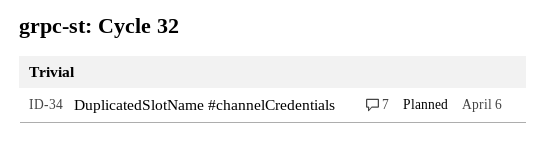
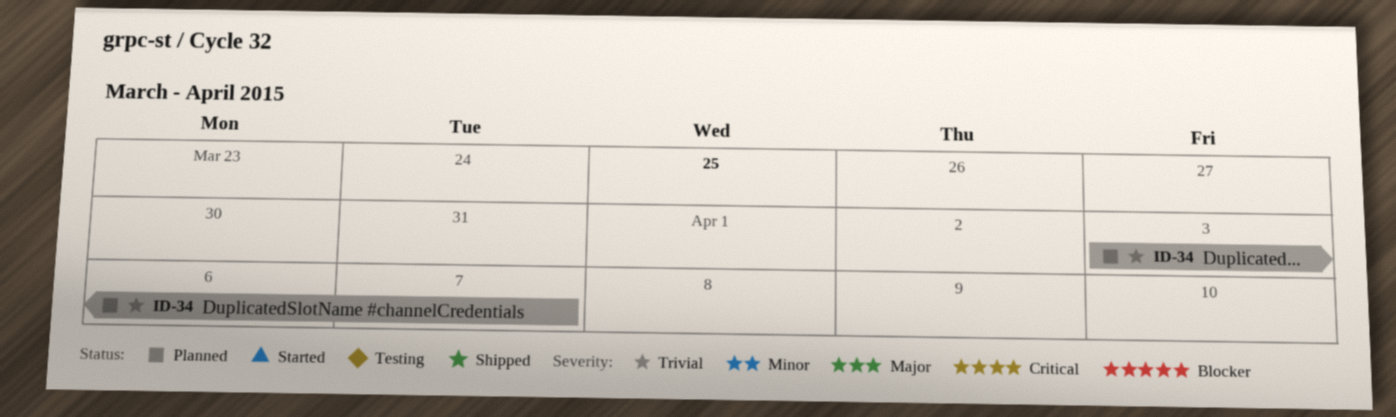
ID-34, due: Apr 6 -> Apr 7

